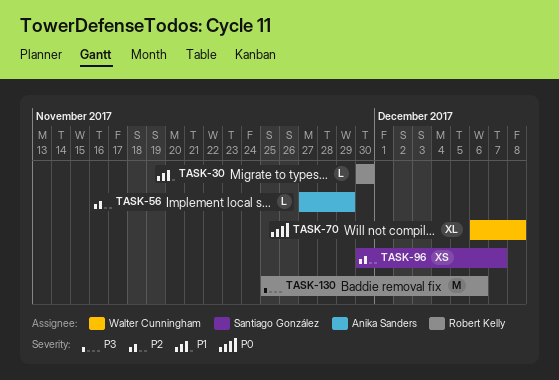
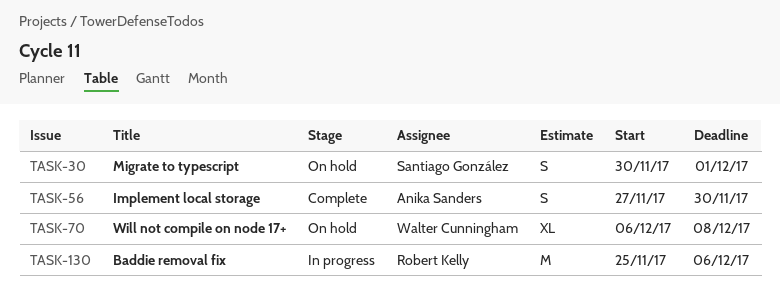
TASK-30, owner: Robert Kelly -> Santiago González
TASK-30, estimate: L -> S
TASK-30, due: Nov 30 -> Dec 1
TASK-56, estimate: L -> S
TASK-56, due: Nov 29 -> Nov 30
TASK-96: present -> none

